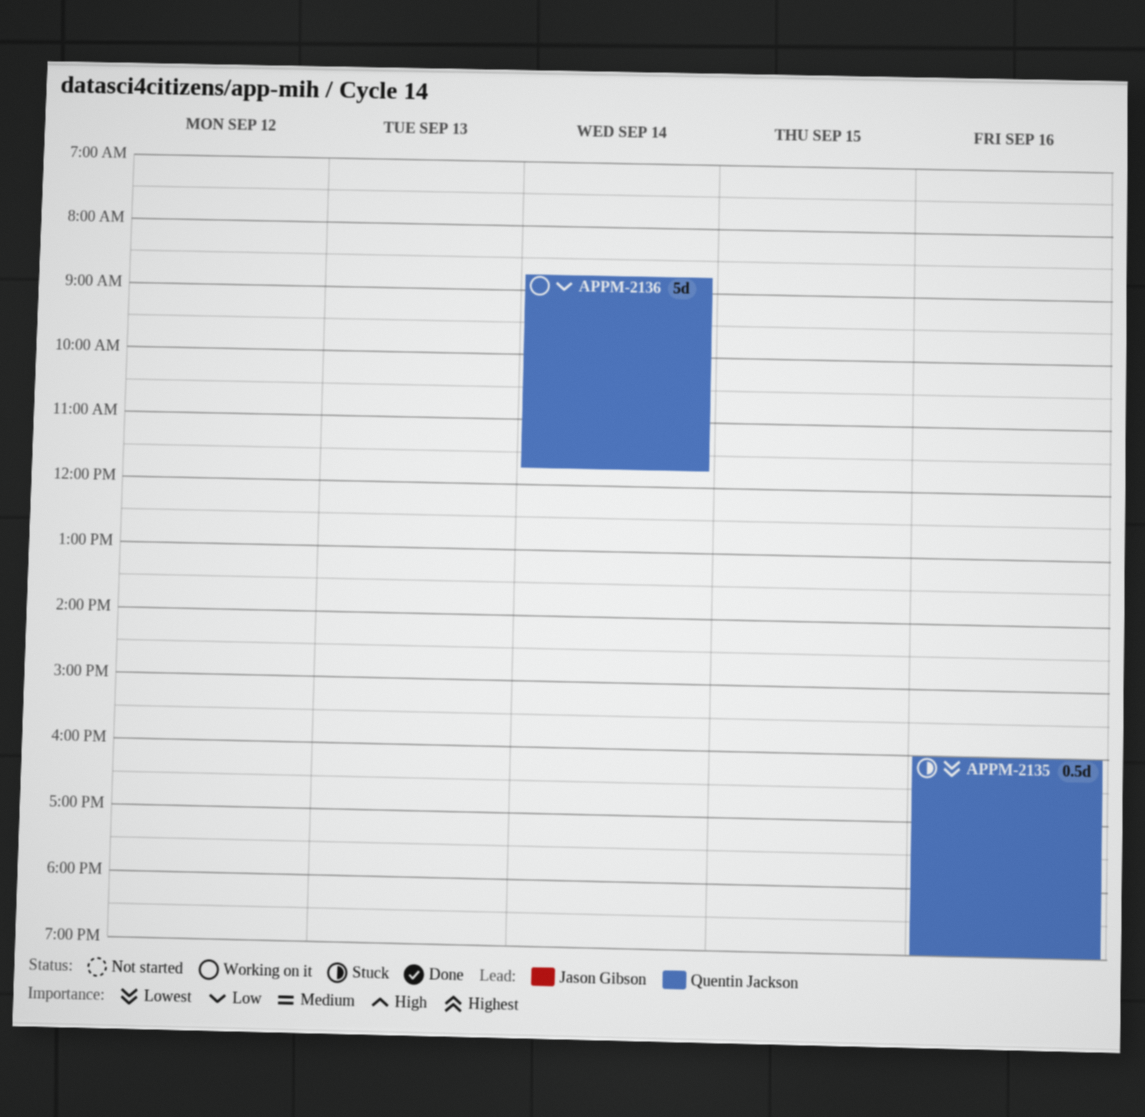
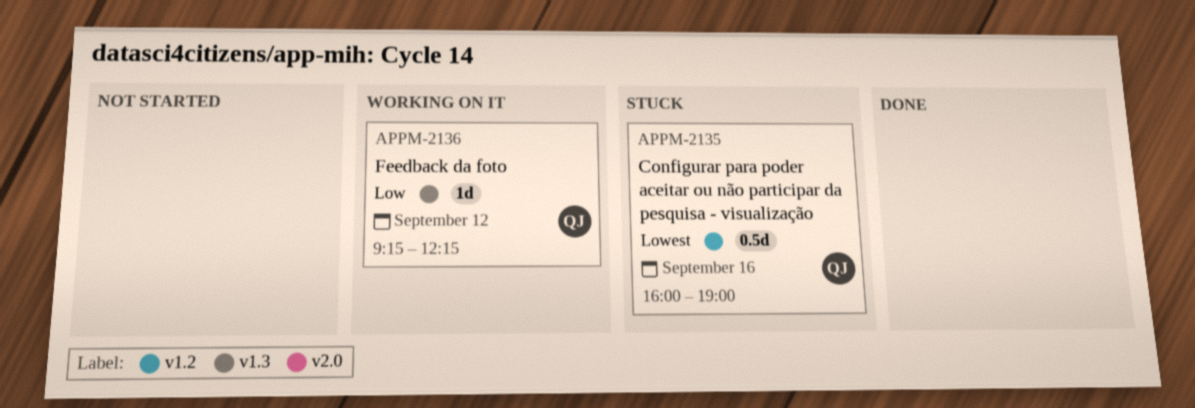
APPM-2136, estimate: 5d -> 1d
APPM-2136, day: Sep 14 -> Sep 12
APPM-2136, begins: 08:45 -> 09:15
APPM-2136, ends: 11:45 -> 12:15

